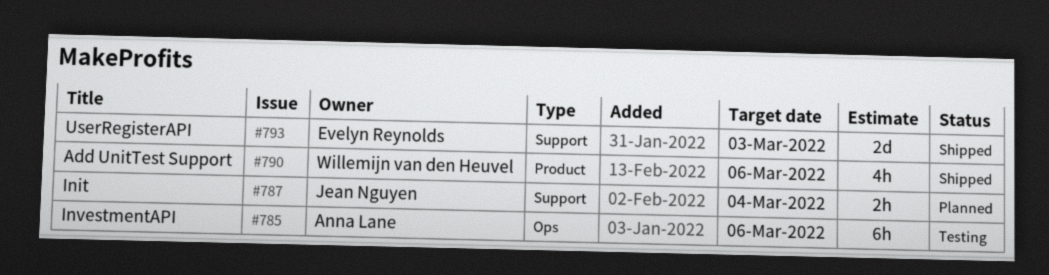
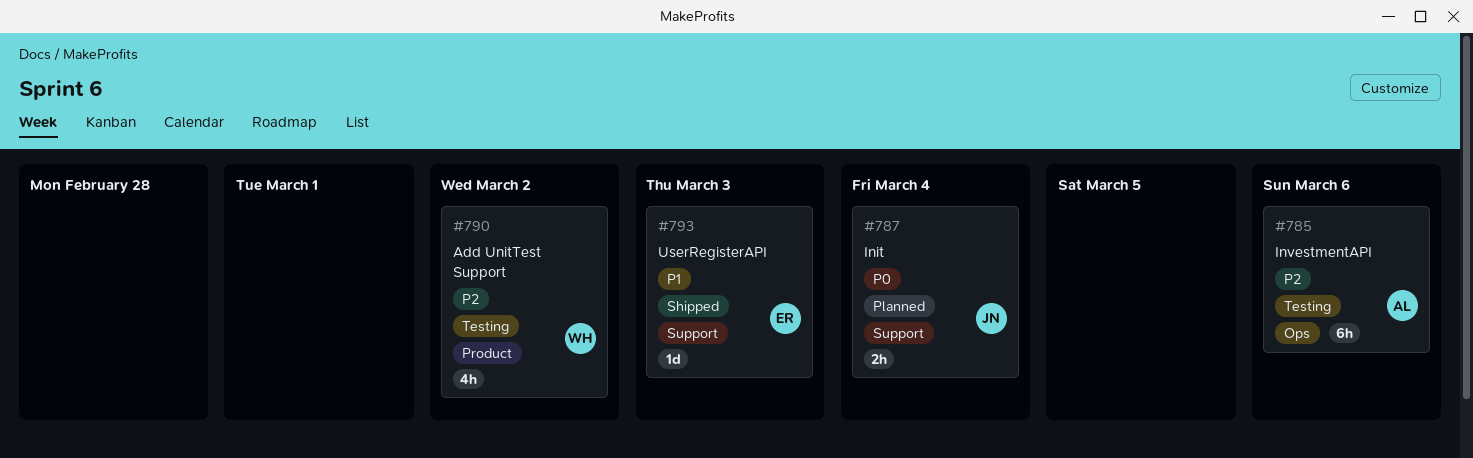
#790, status: Shipped -> Testing
#790, due: Mar 6 -> Mar 2
#793, estimate: 2d -> 1d

